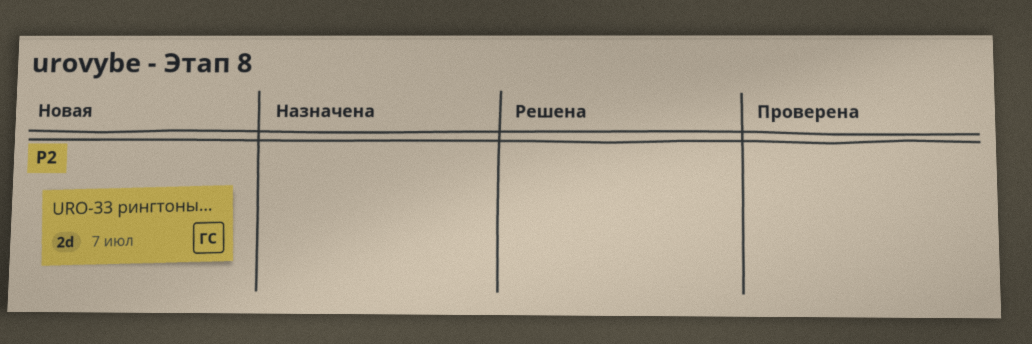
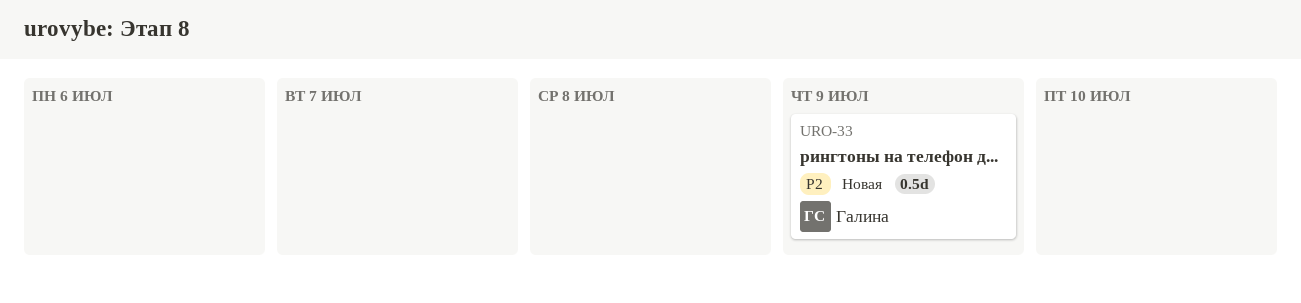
URO-33, estimate: 2d -> 0.5d
URO-33, due: Jul 7 -> Jul 9

